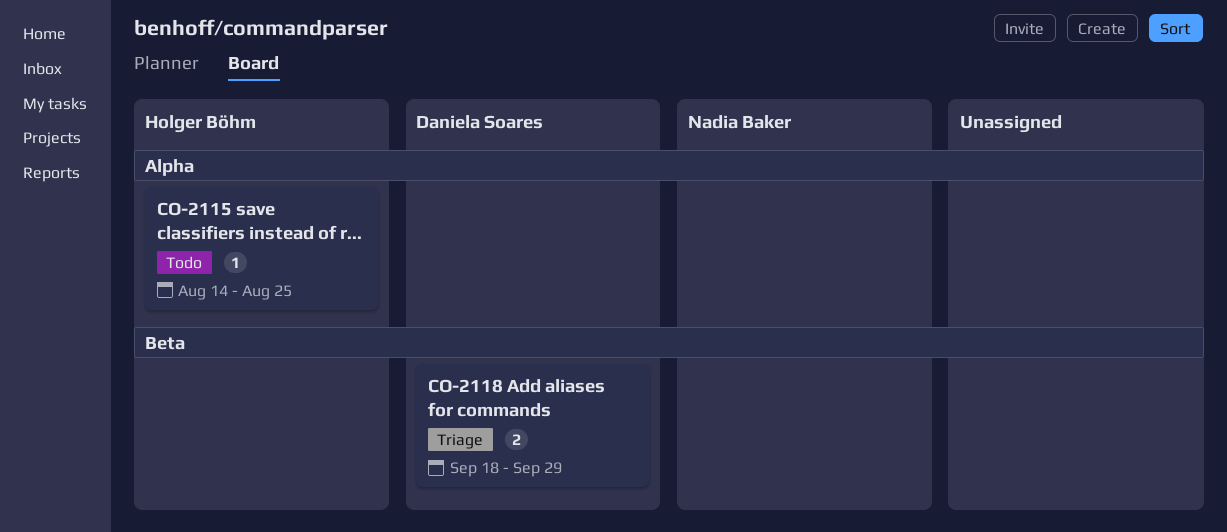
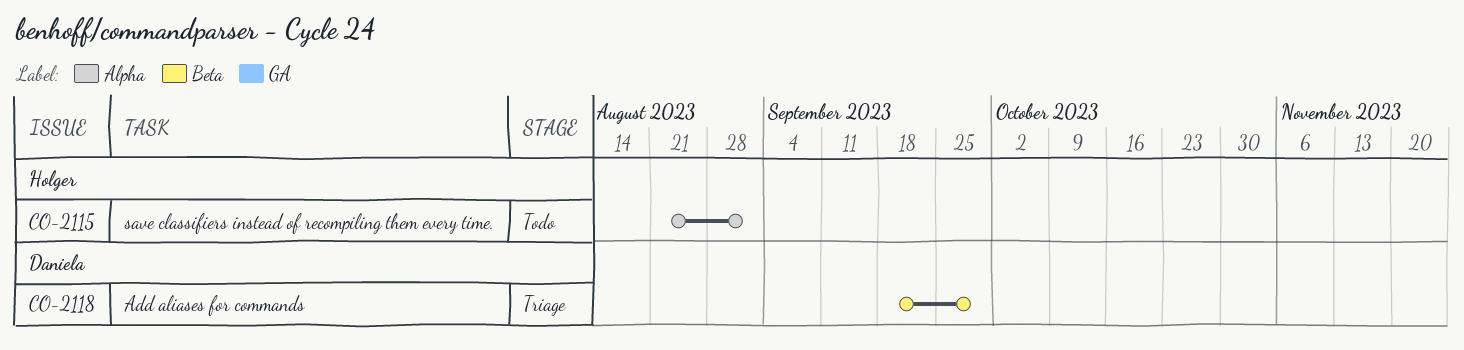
CO-2115, start: Aug 14 -> Aug 21
CO-2115, due: Aug 25 -> Sep 1

